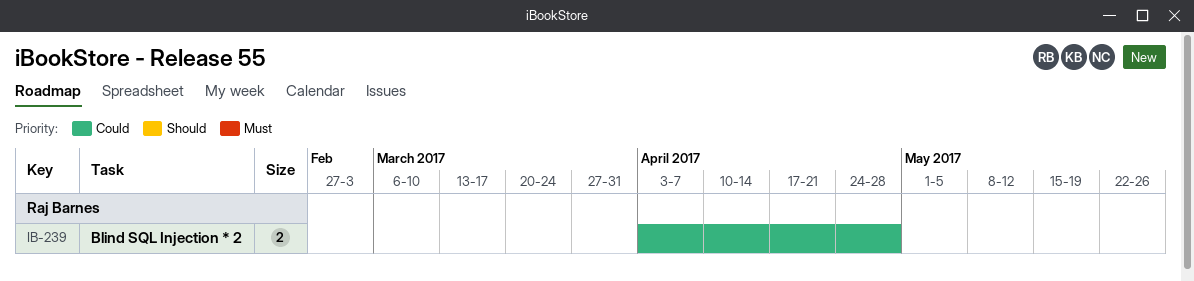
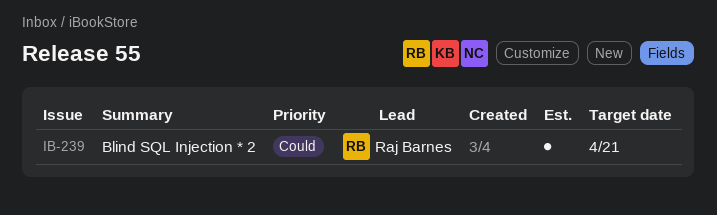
IB-239, estimate: 2 -> 1
IB-239, due: Apr 28 -> Apr 21

